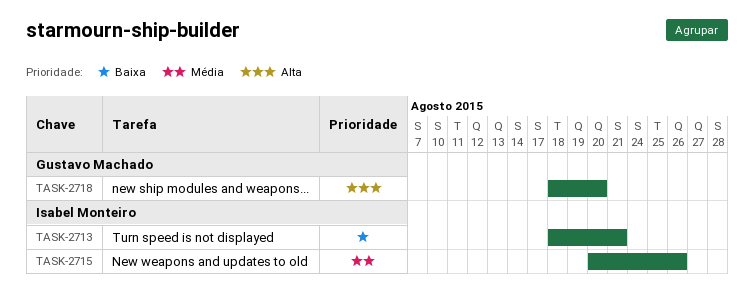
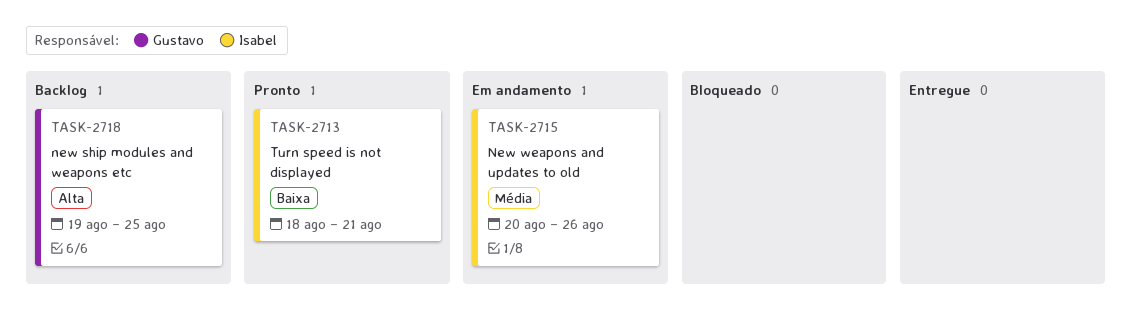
TASK-2718, start: Aug 18 -> Aug 19
TASK-2718, due: Aug 20 -> Aug 25

